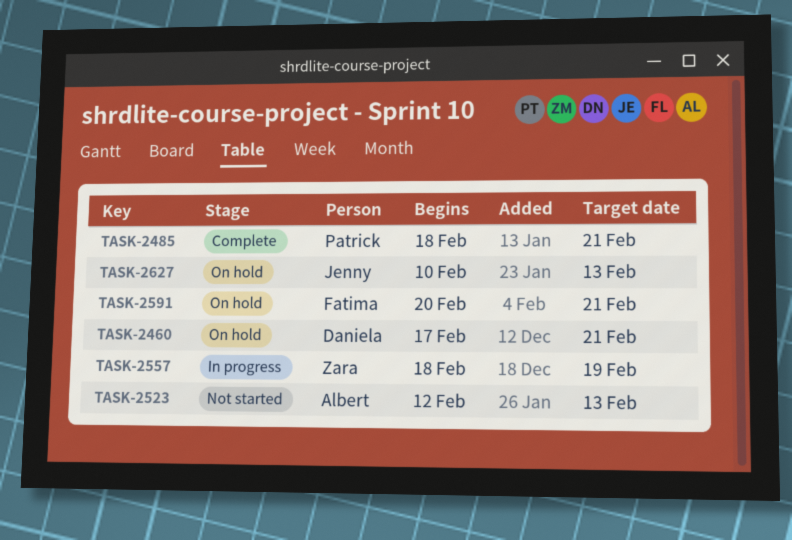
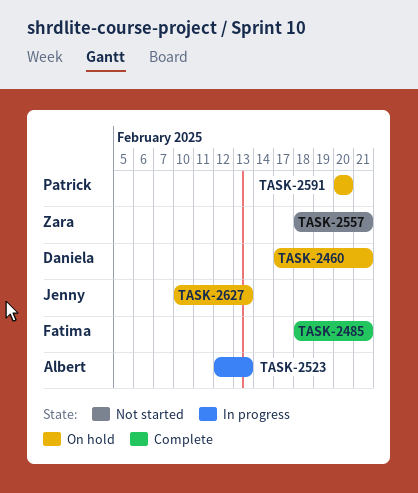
TASK-2485, owner: Patrick -> Fatima
TASK-2523, status: Not started -> In progress
TASK-2557, status: In progress -> Not started
TASK-2557, due: Feb 19 -> Feb 21
TASK-2591, owner: Fatima -> Patrick
TASK-2591, due: Feb 21 -> Feb 20

